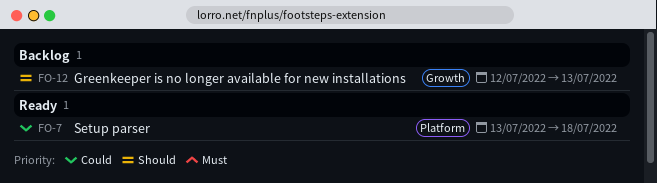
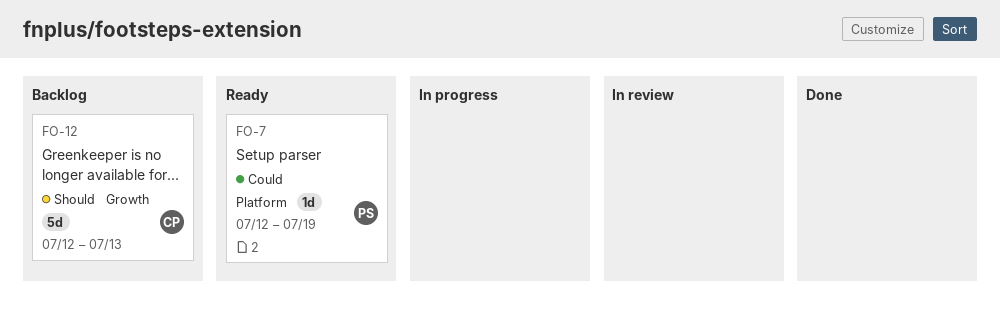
FO-7, start: Jul 13 -> Jul 12
FO-7, due: Jul 18 -> Jul 19

